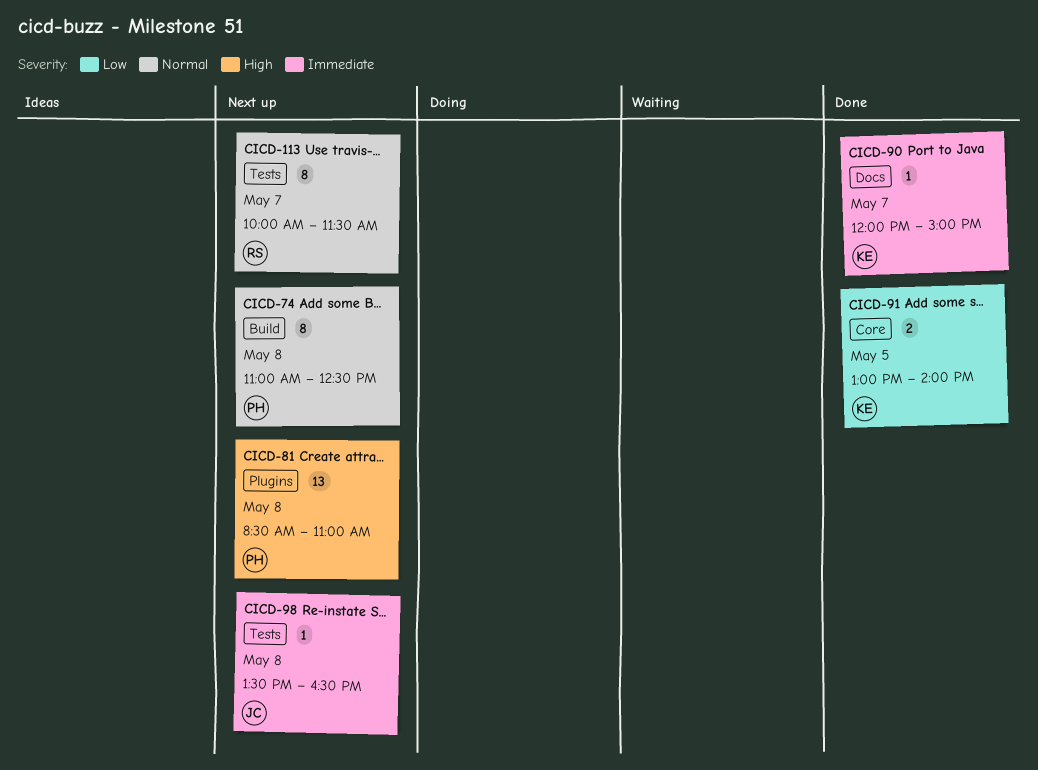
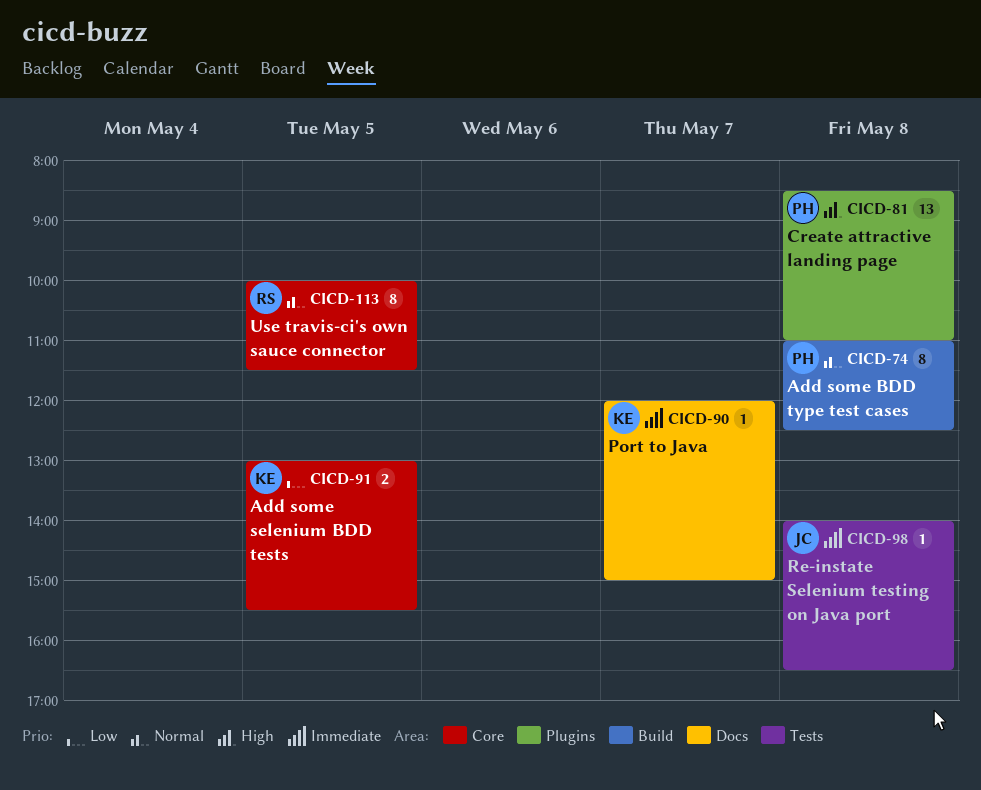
CICD-91, ends: 14:00 -> 15:30
CICD-98, begins: 13:30 -> 14:00
CICD-113, label: Tests -> Core
CICD-113, day: May 7 -> May 5

